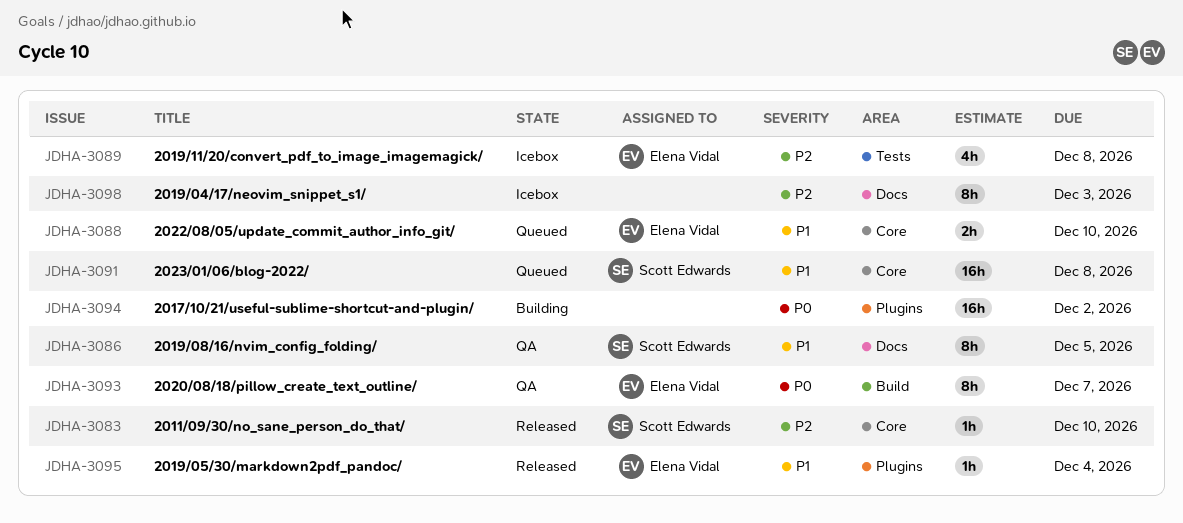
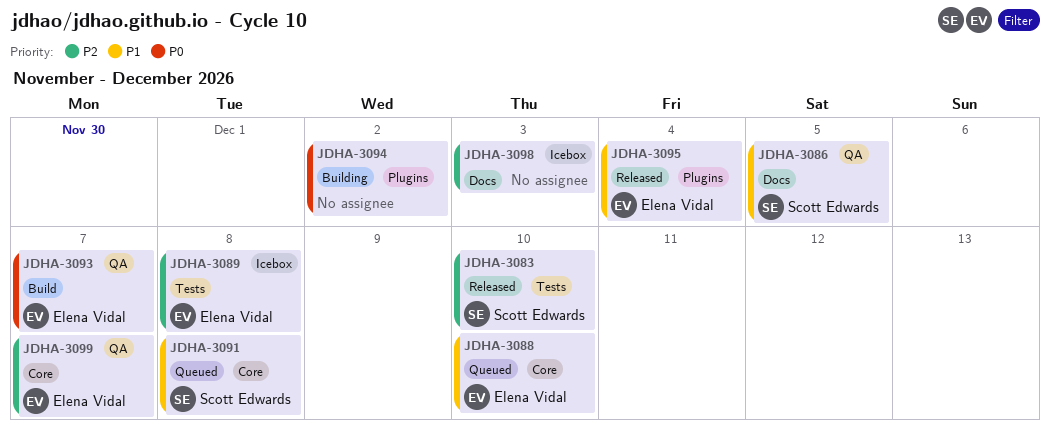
JDHA-3083, label: Core -> Tests
JDHA-3099: none -> present

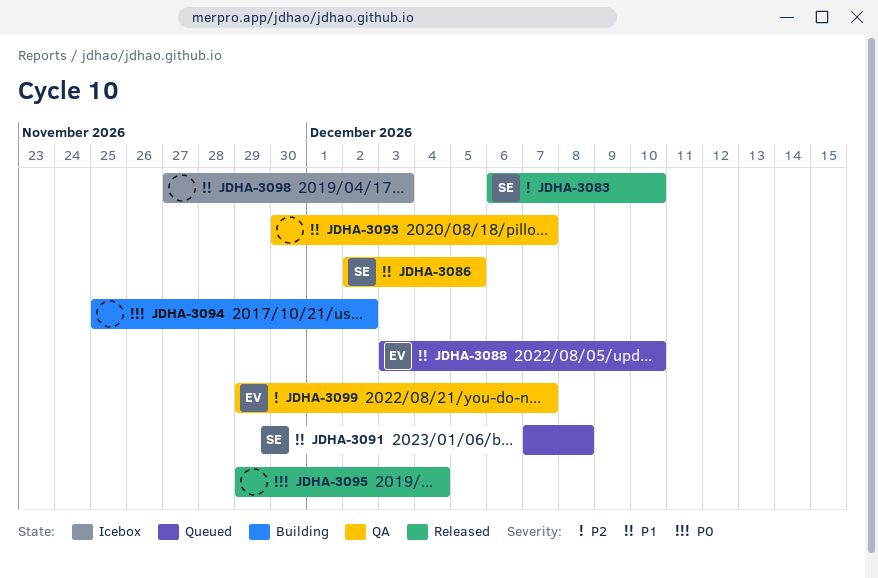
JDHA-3089: present -> none
JDHA-3093, owner: Elena Vidal -> none
JDHA-3093, priority: P0 -> P1
JDHA-3095, owner: Elena Vidal -> none
JDHA-3095, priority: P1 -> P0
JDHA-3098, priority: P2 -> P1

